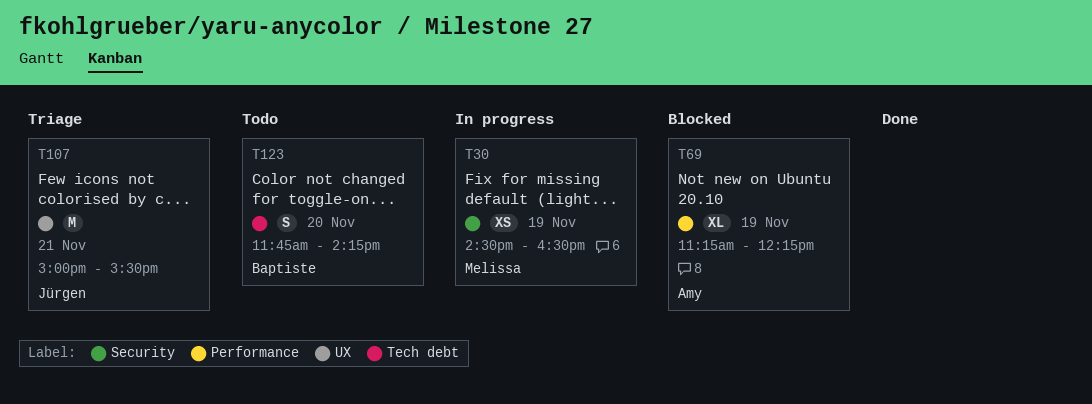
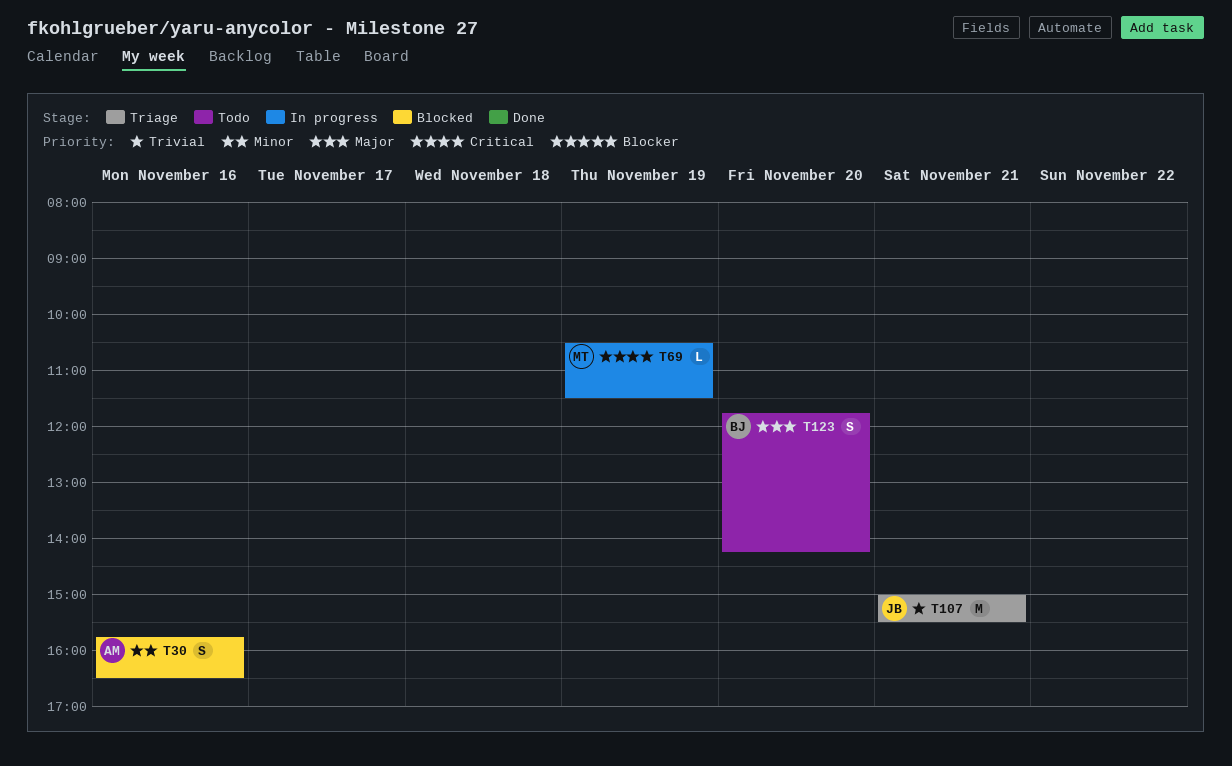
T30, status: In progress -> Blocked
T30, owner: Melissa -> Amy
T30, estimate: XS -> S
T30, day: Nov 19 -> Nov 16
T30, begins: 14:30 -> 15:45
T69, status: Blocked -> In progress
T69, owner: Amy -> Melissa
T69, estimate: XL -> L
T69, begins: 11:15 -> 10:30
T69, ends: 12:15 -> 11:30

